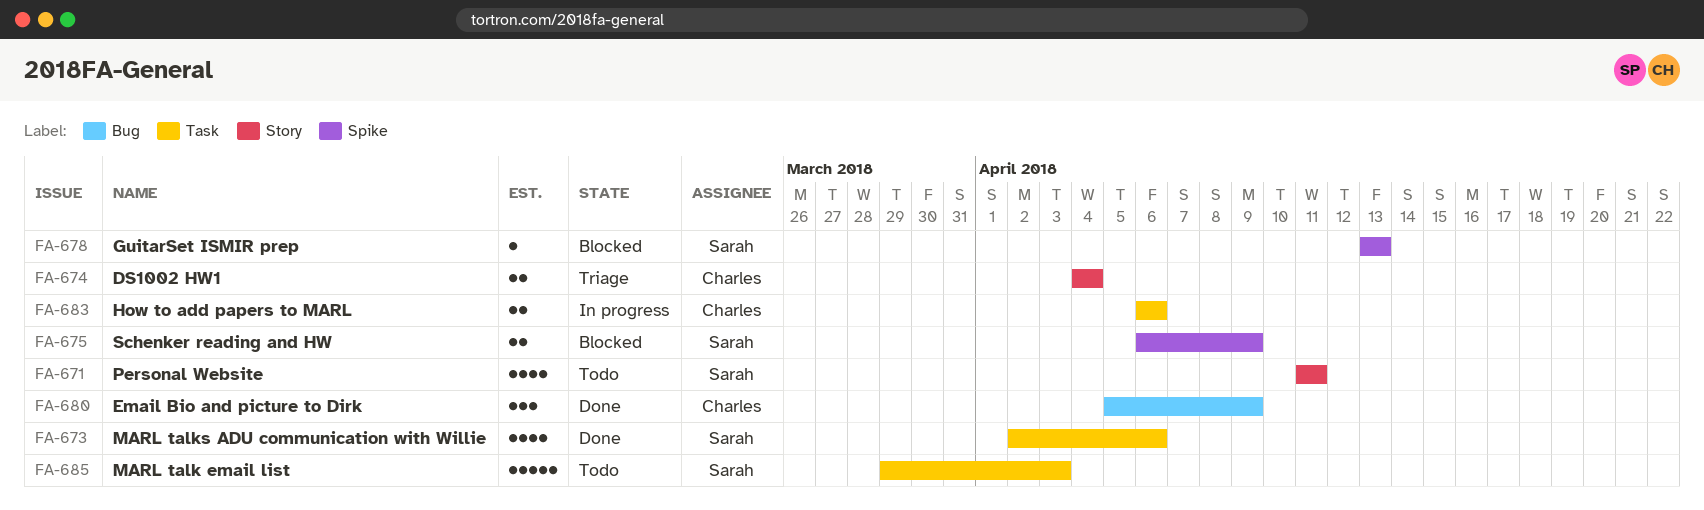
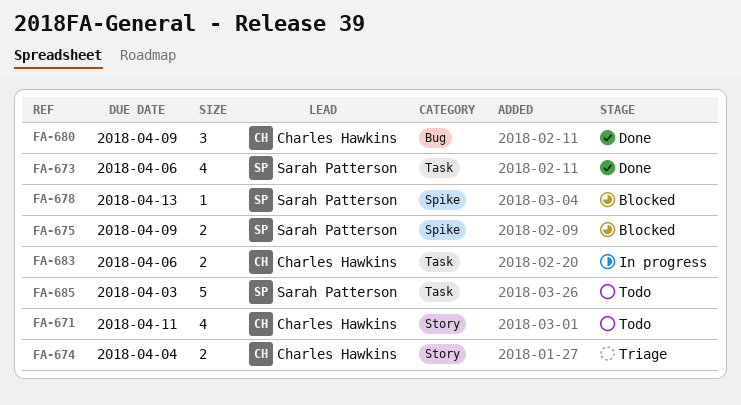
FA-671, owner: Sarah Patterson -> Charles Hawkins

